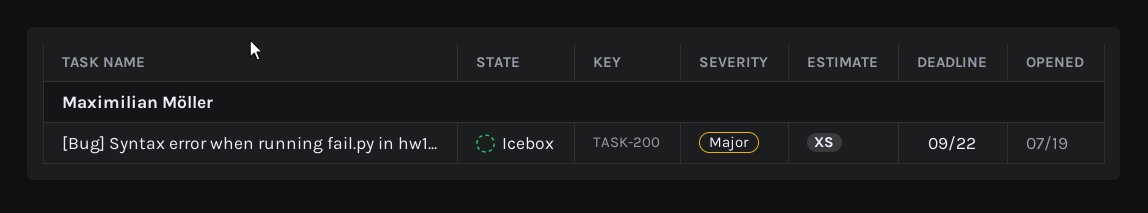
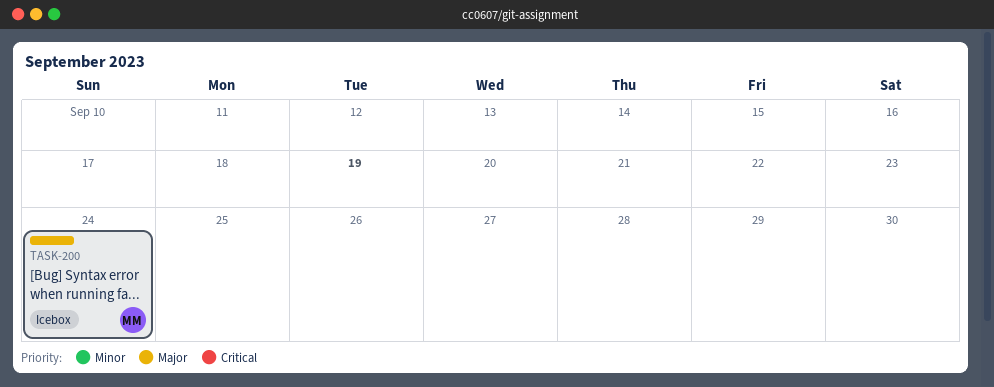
TASK-200, due: Sep 22 -> Sep 24

